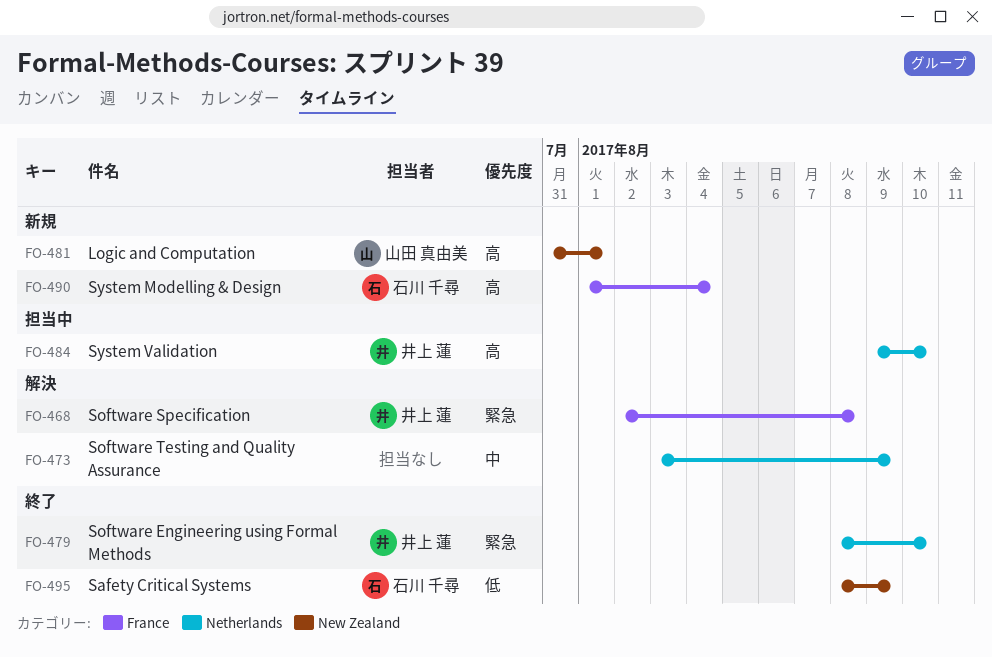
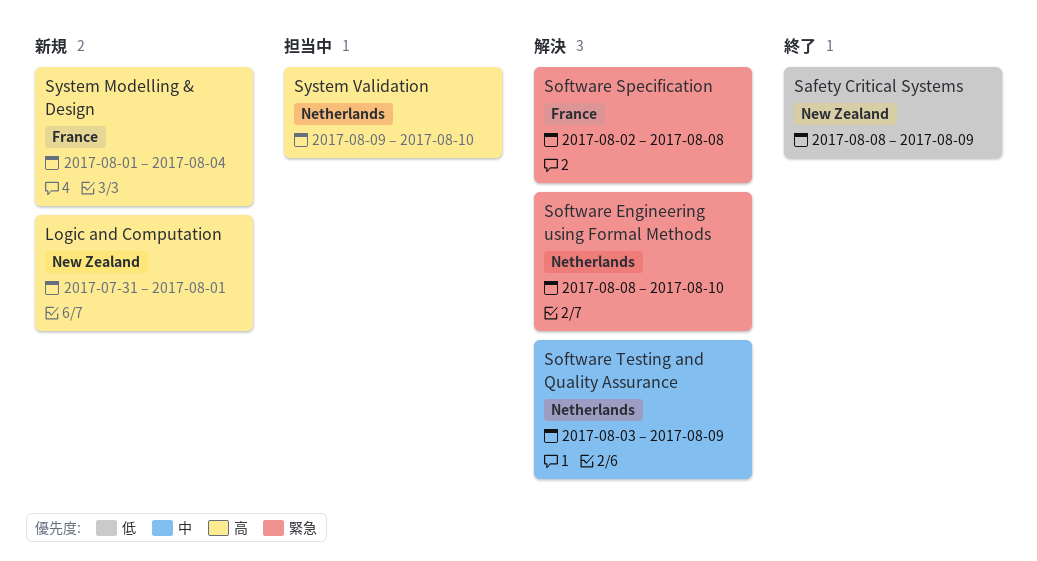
Software Engineering using Formal Methods, status: 終了 -> 解決

